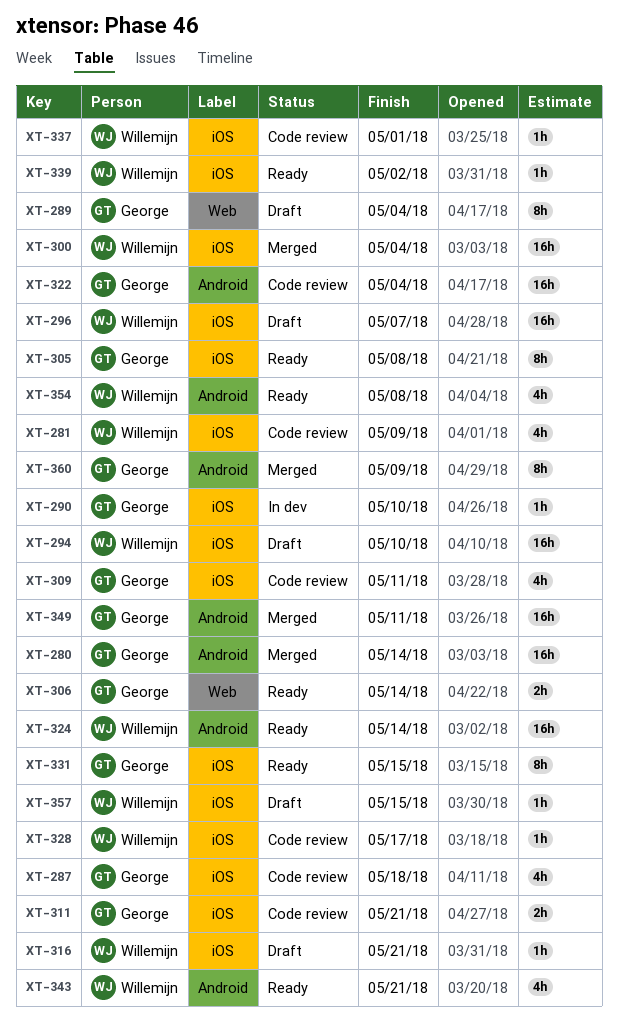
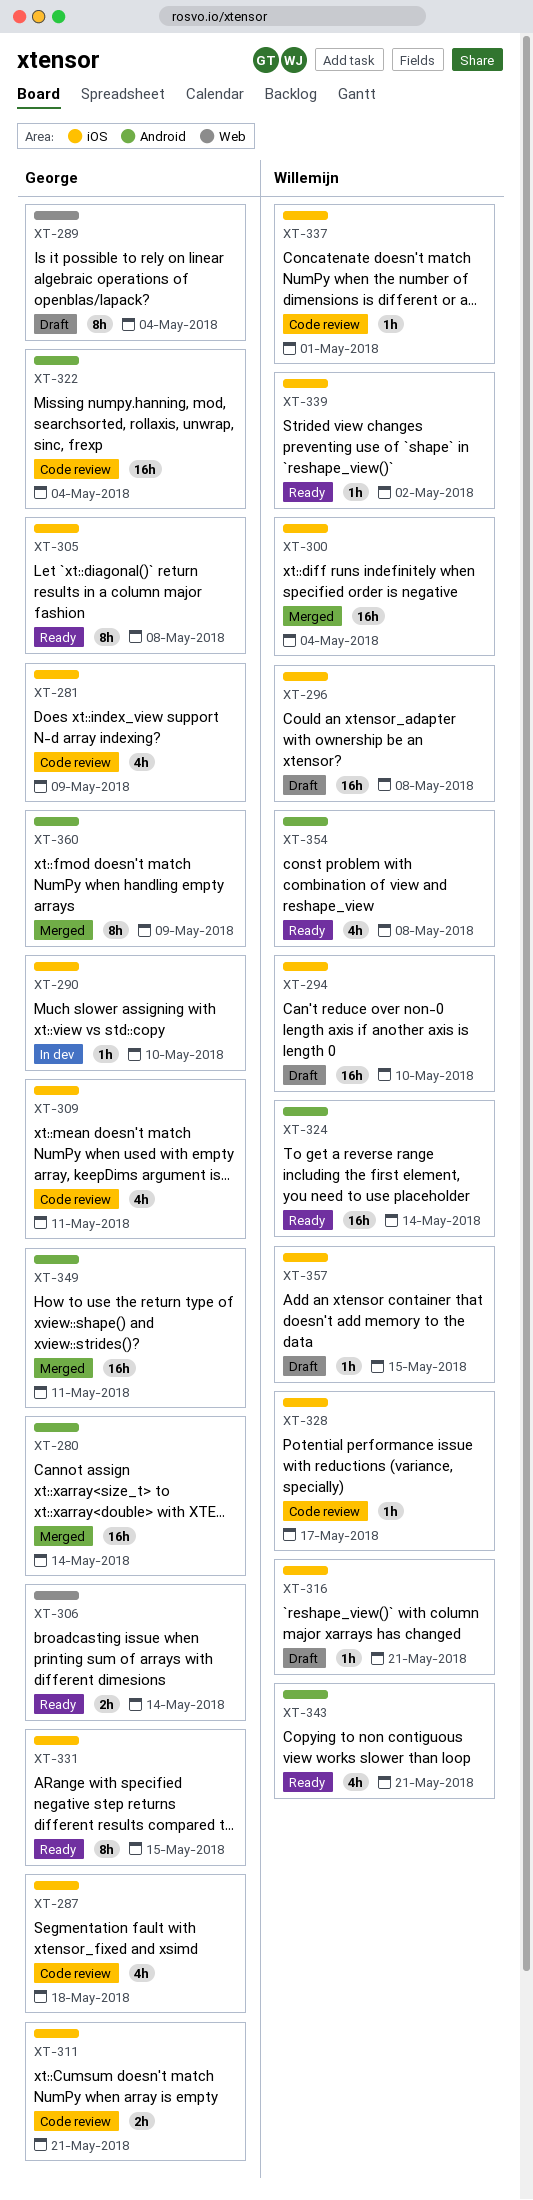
XT-281, owner: Willemijn -> George
XT-296, due: May 7 -> May 8

